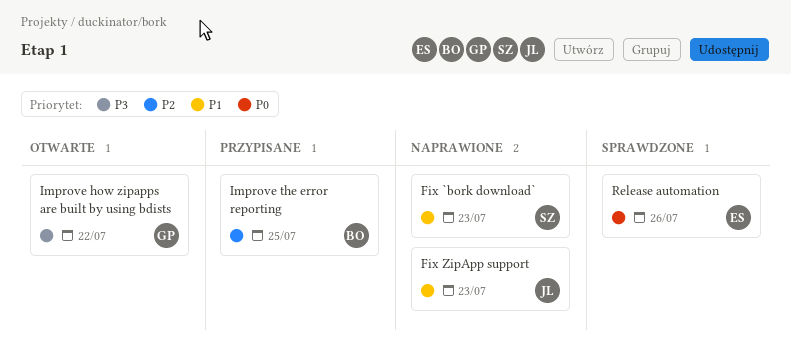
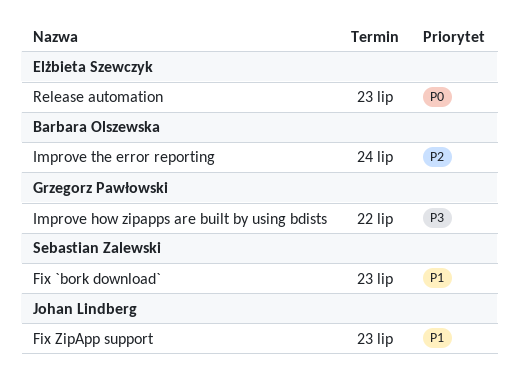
Improve the error reporting, due: Jul 25 -> Jul 24
Release automation, due: Jul 26 -> Jul 23

